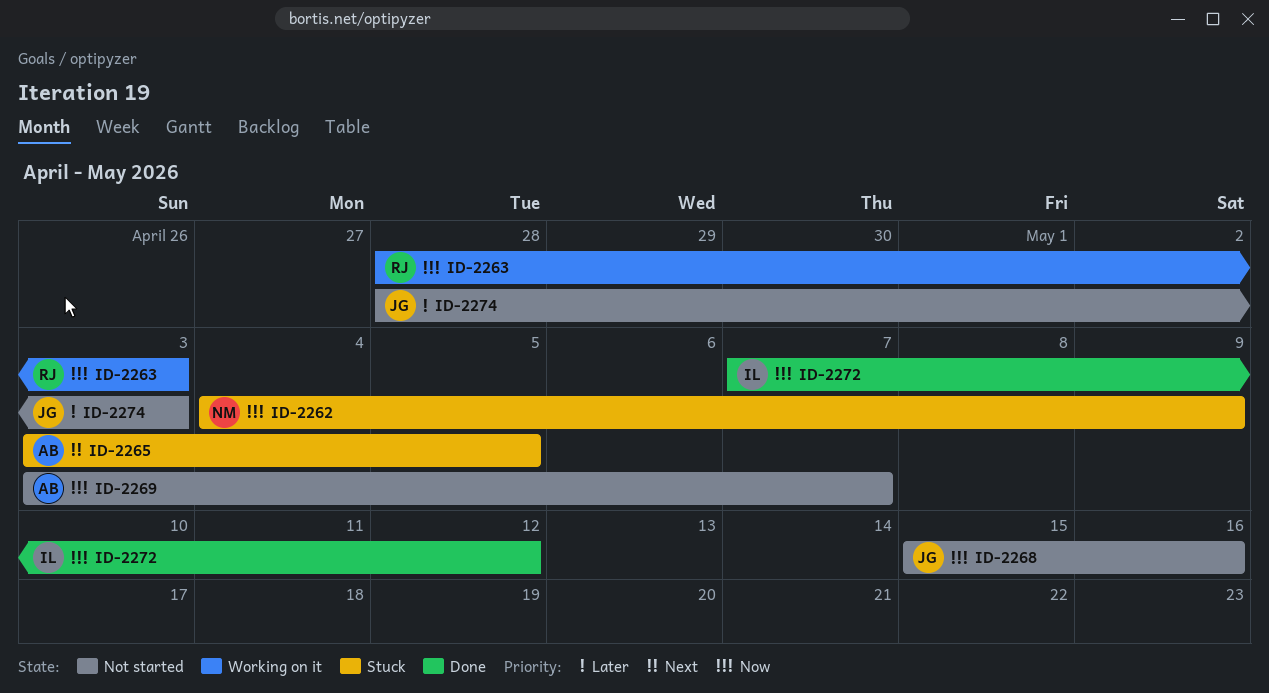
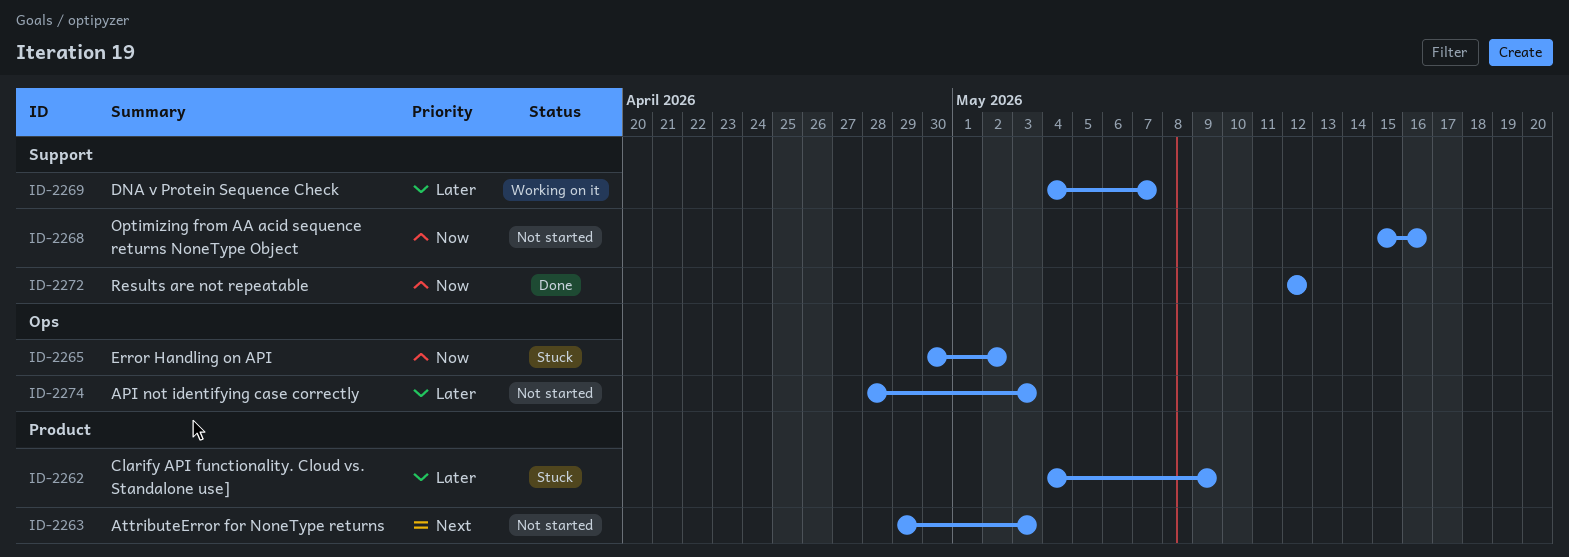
ID-2262, priority: Now -> Later
ID-2263, status: Working on it -> Not started
ID-2263, priority: Now -> Next
ID-2263, start: Apr 28 -> Apr 29
ID-2265, priority: Next -> Now
ID-2265, start: May 3 -> Apr 30
ID-2265, due: May 5 -> May 2
ID-2269, status: Not started -> Working on it
ID-2269, priority: Now -> Later
ID-2269, start: May 3 -> May 4
ID-2272, start: May 7 -> May 12

